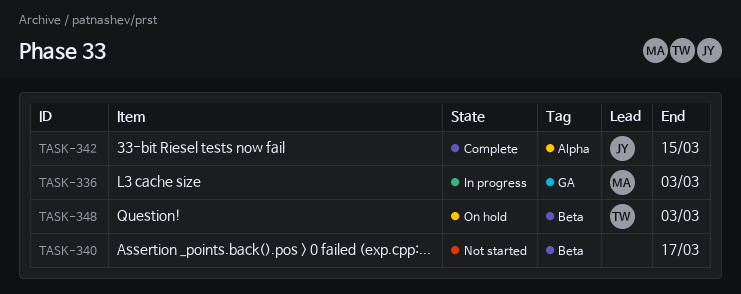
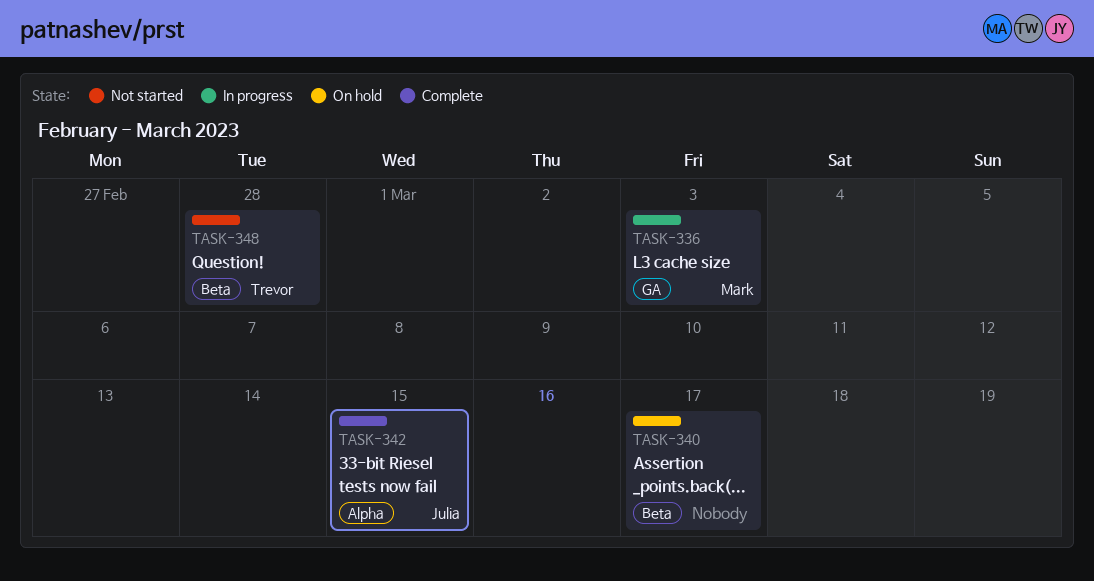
TASK-340, status: Not started -> On hold
TASK-348, status: On hold -> Not started
TASK-348, due: Mar 3 -> Feb 28

